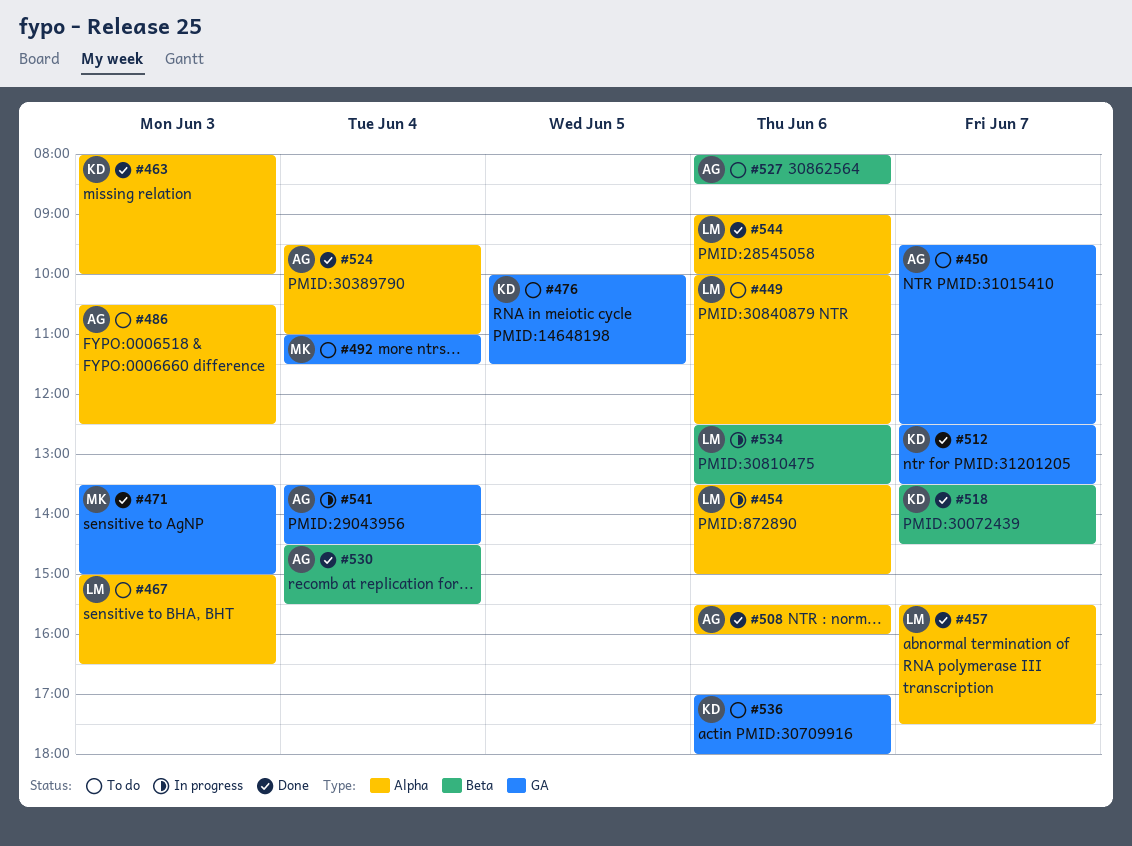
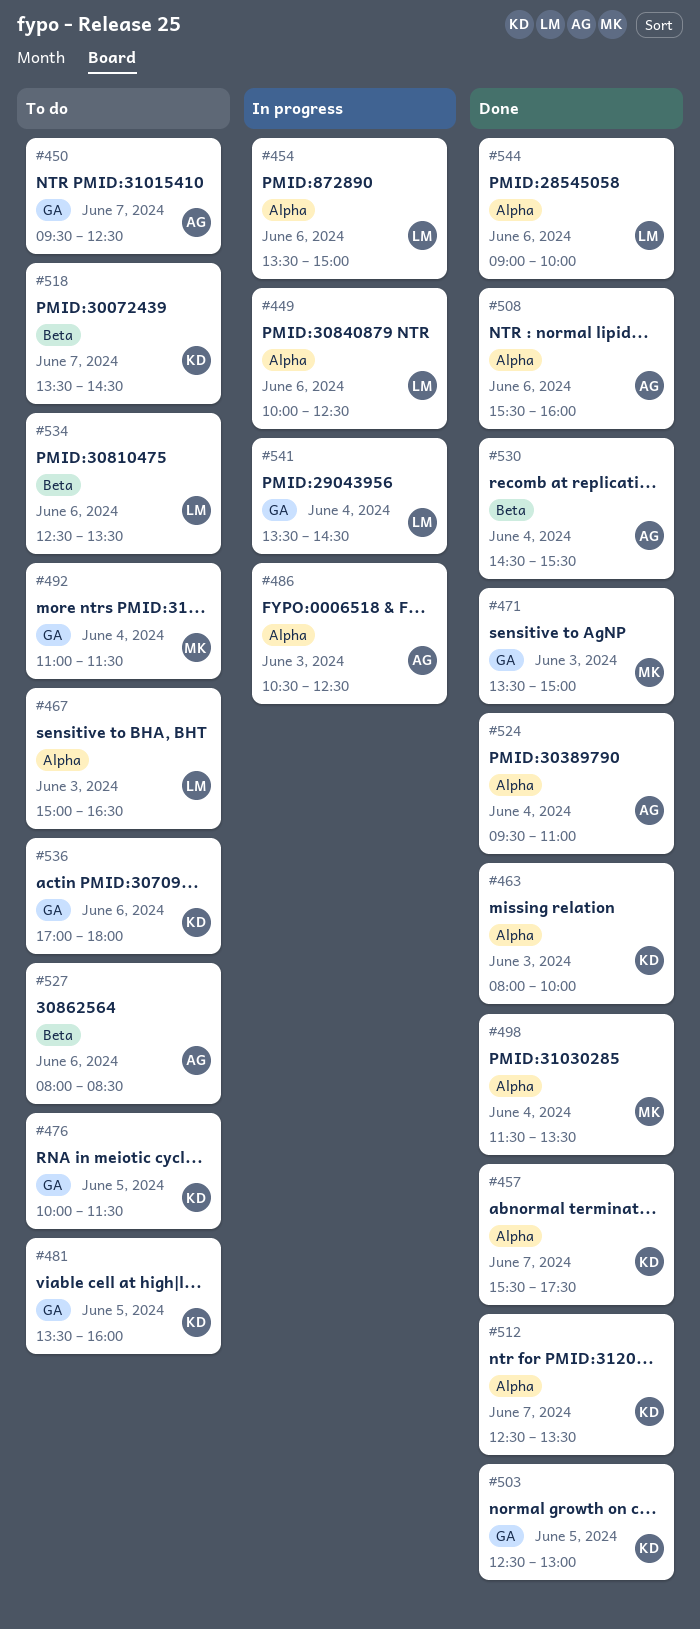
#449, status: To do -> In progress
#457, owner: LM -> KD
#481: none -> present
#486, status: To do -> In progress
#498: none -> present
#503: none -> present
#512, label: GA -> Alpha
#518, status: Done -> To do
#534, status: In progress -> To do
#541, owner: AG -> LM

